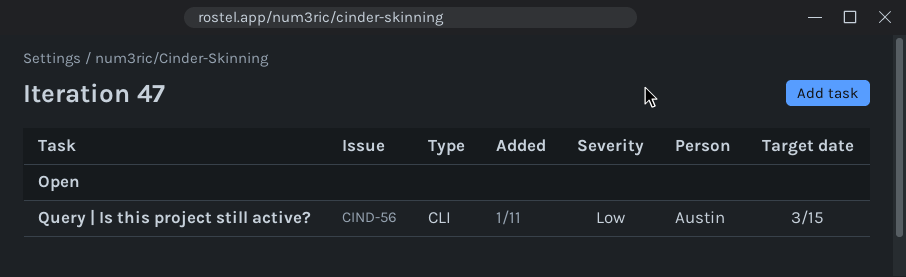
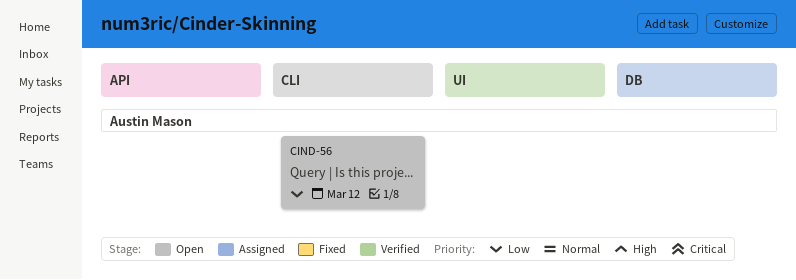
CIND-56, due: Mar 15 -> Mar 12

